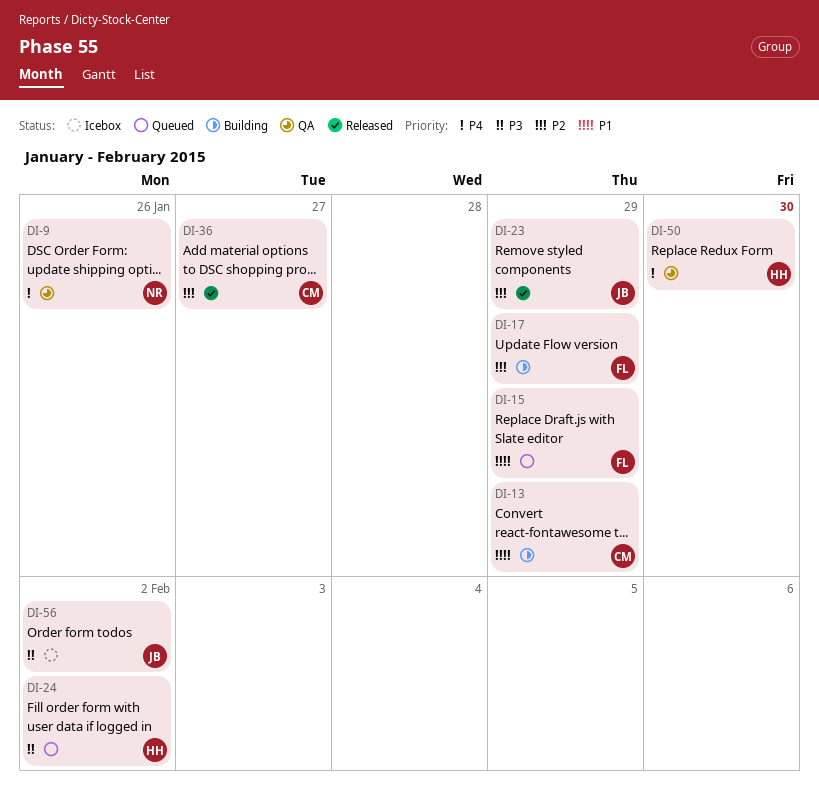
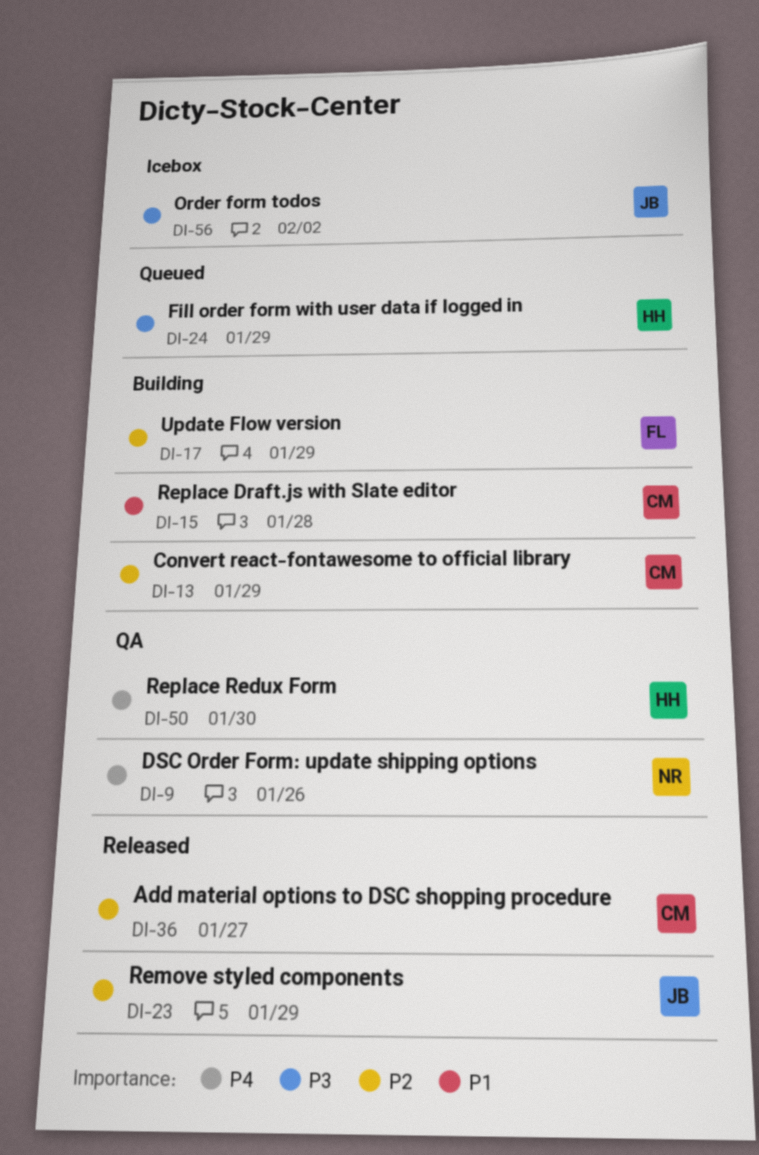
DI-13, priority: P1 -> P2
DI-15, status: Queued -> Building
DI-15, owner: FL -> CM
DI-15, due: Jan 29 -> Jan 28
DI-24, due: Feb 2 -> Jan 29

